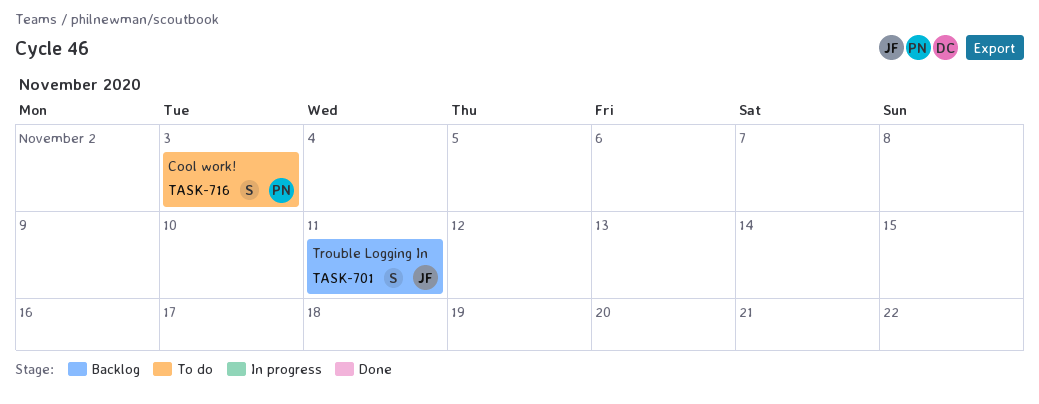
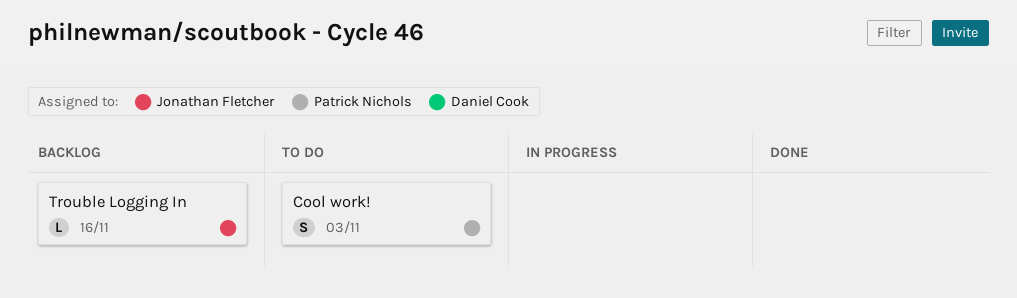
Trouble Logging In, estimate: S -> L
Trouble Logging In, due: Nov 11 -> Nov 16

